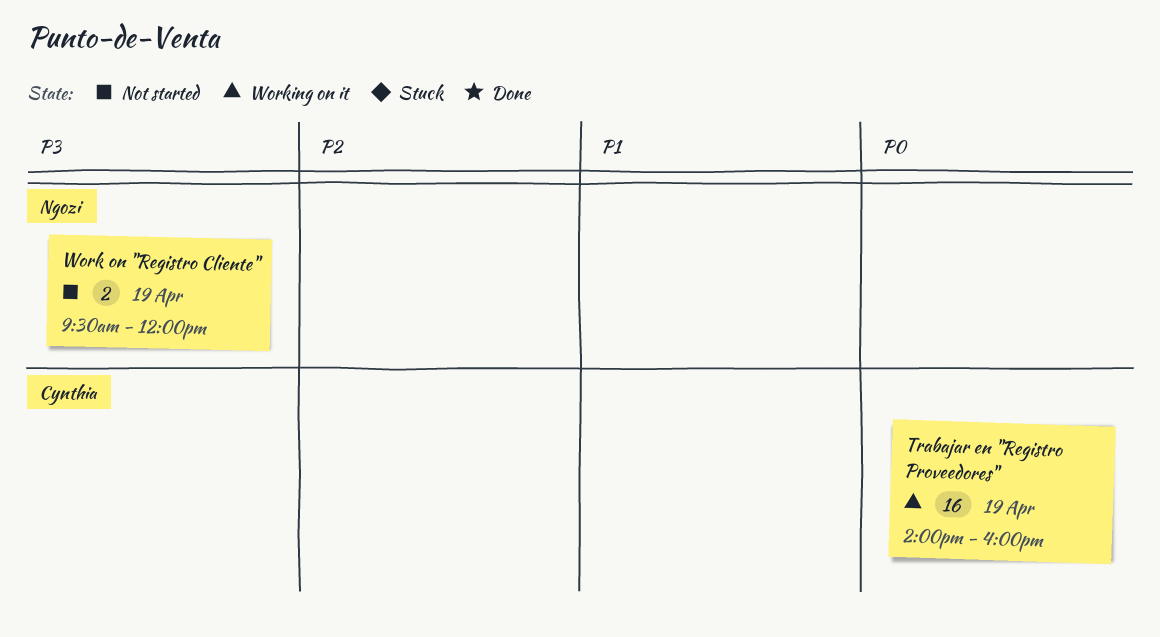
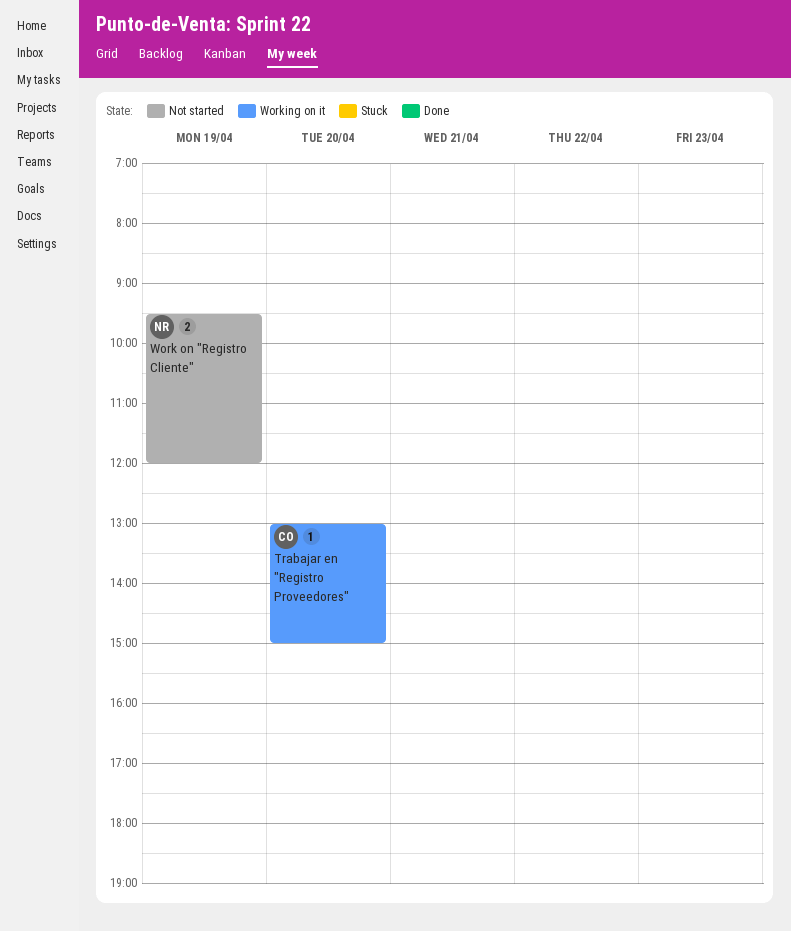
Trabajar en "Registro Proveedores", estimate: 16 -> 1
Trabajar en "Registro Proveedores", day: Apr 19 -> Apr 20
Trabajar en "Registro Proveedores", begins: 14:00 -> 13:00
Trabajar en "Registro Proveedores", ends: 16:00 -> 15:00

